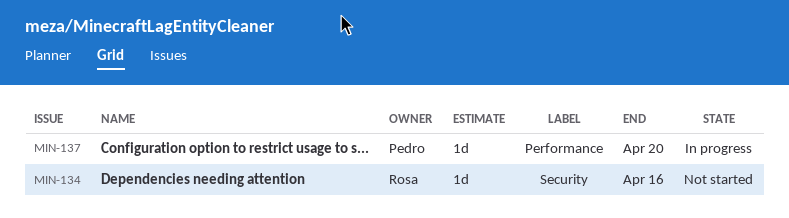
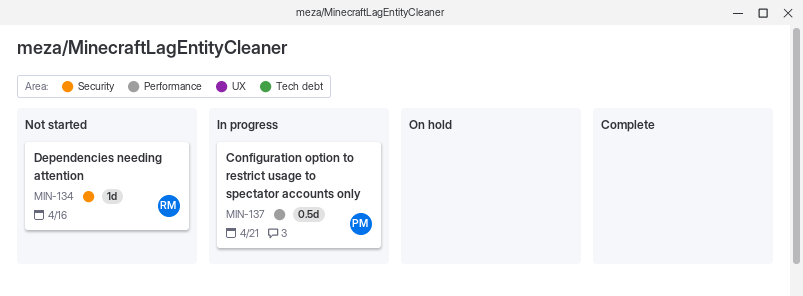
MIN-137, estimate: 1d -> 0.5d
MIN-137, due: Apr 20 -> Apr 21

